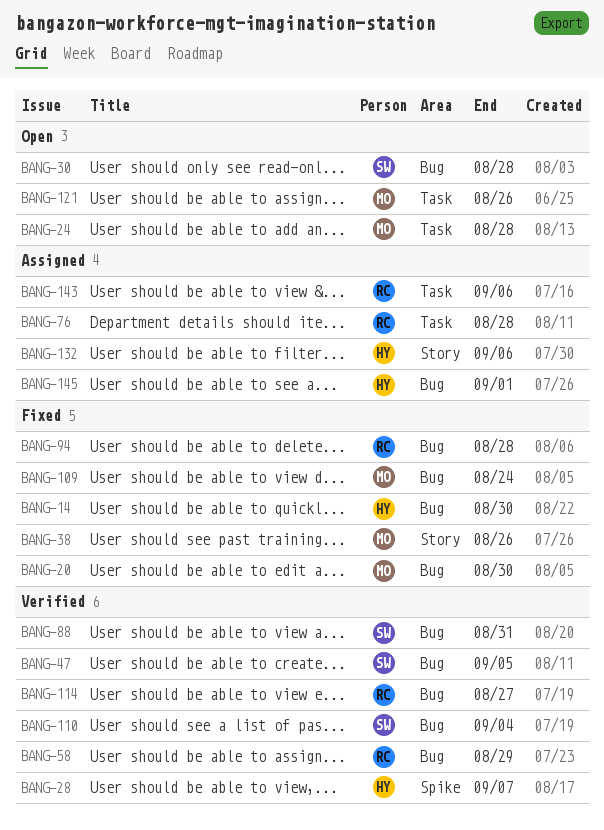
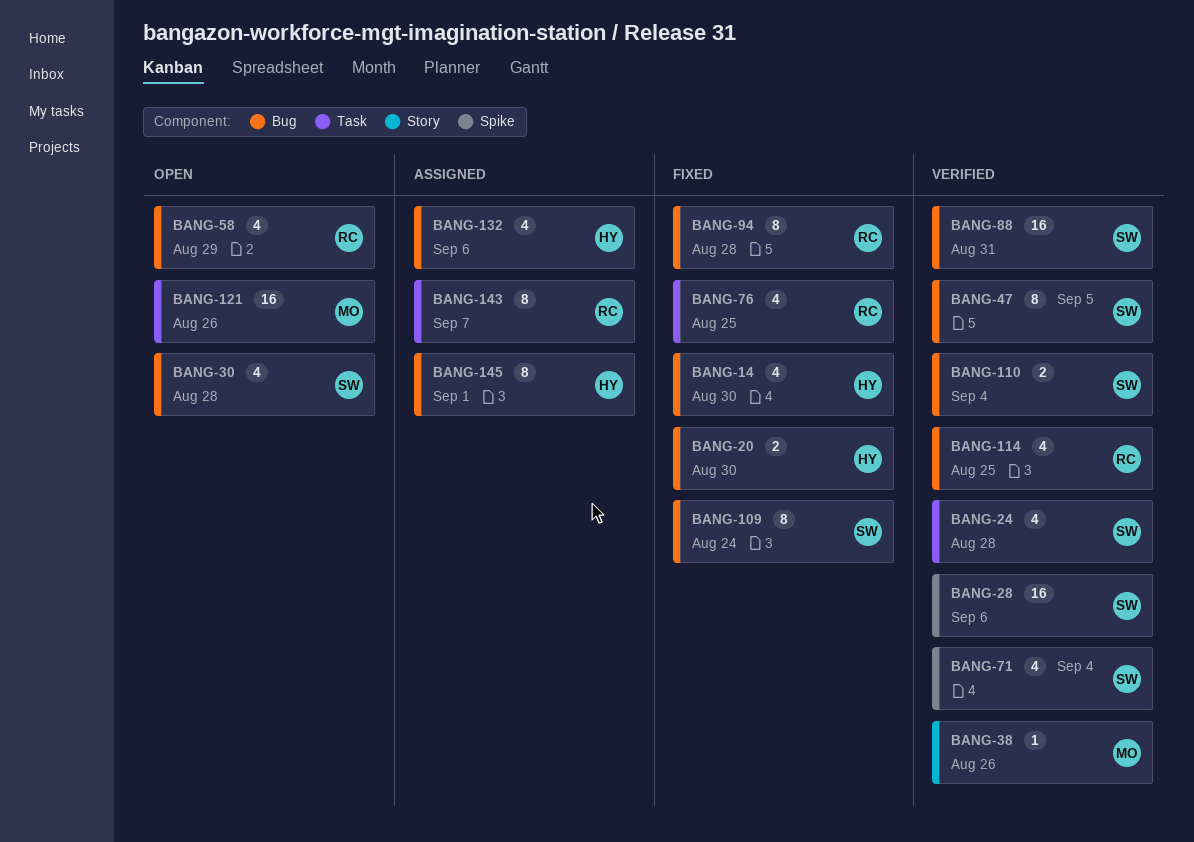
BANG-20, owner: MO -> HY
BANG-24, status: Open -> Verified
BANG-24, owner: MO -> SW
BANG-28, owner: HY -> SW
BANG-28, due: Sep 7 -> Sep 6
BANG-38, status: Fixed -> Verified
BANG-58, status: Verified -> Open
BANG-71: none -> present
BANG-76, status: Assigned -> Fixed
BANG-76, due: Aug 28 -> Aug 25
BANG-109, owner: MO -> SW
BANG-114, due: Aug 27 -> Aug 25
BANG-132, label: Story -> Bug
BANG-143, due: Sep 6 -> Sep 7

